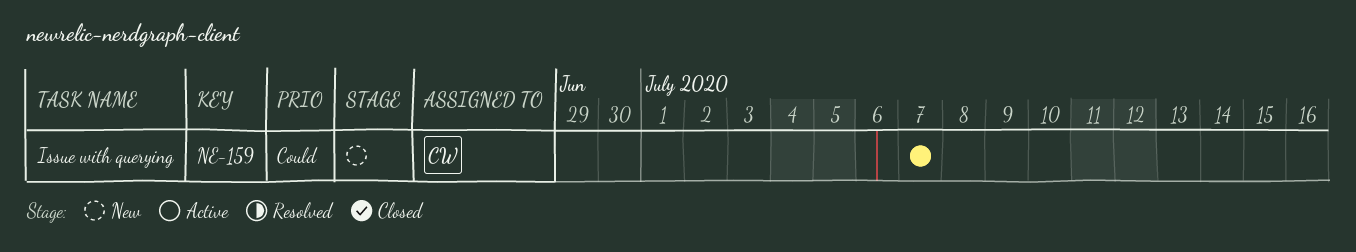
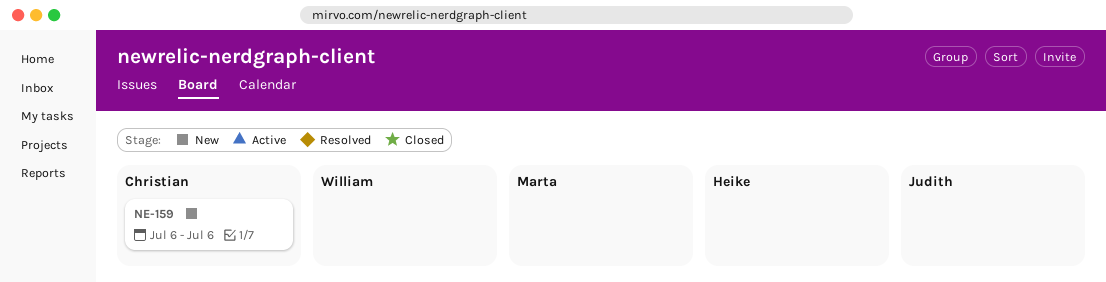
NE-159, start: Jul 7 -> Jul 6
NE-159, due: Jul 7 -> Jul 6

